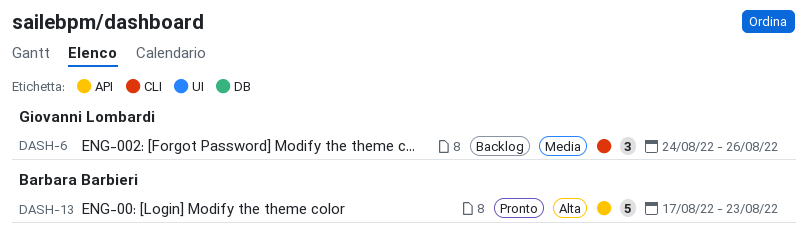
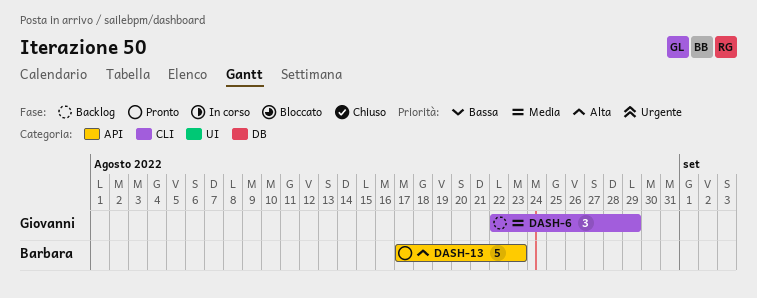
DASH-6, start: Aug 24 -> Aug 22
DASH-6, due: Aug 26 -> Aug 29

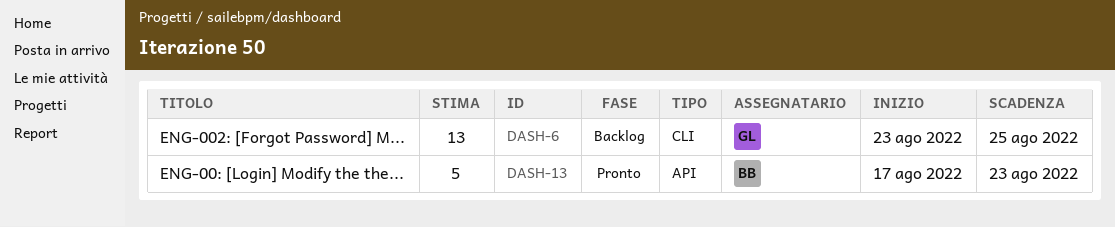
DASH-6, estimate: 3 -> 13
DASH-6, start: Aug 22 -> Aug 23
DASH-6, due: Aug 29 -> Aug 25

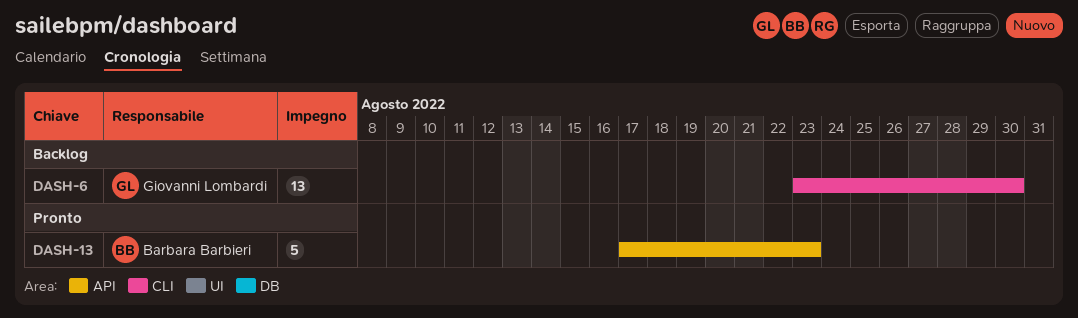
DASH-6, due: Aug 25 -> Aug 30

